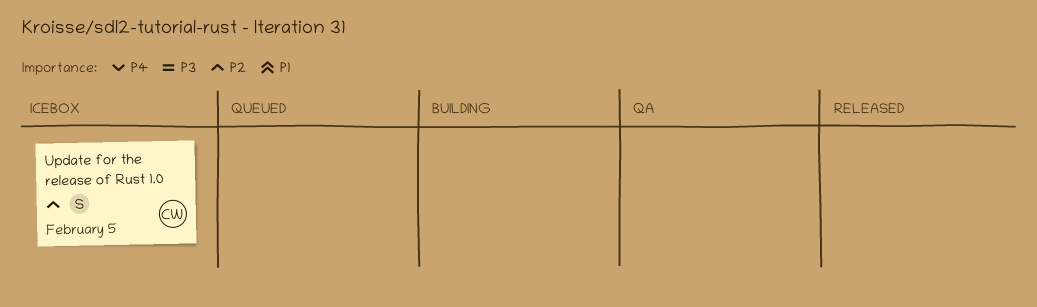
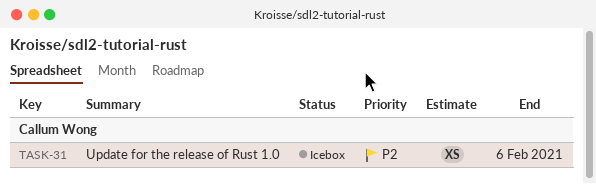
Update for the release of Rust 1.0, estimate: S -> XS
Update for the release of Rust 1.0, due: Feb 5 -> Feb 6

